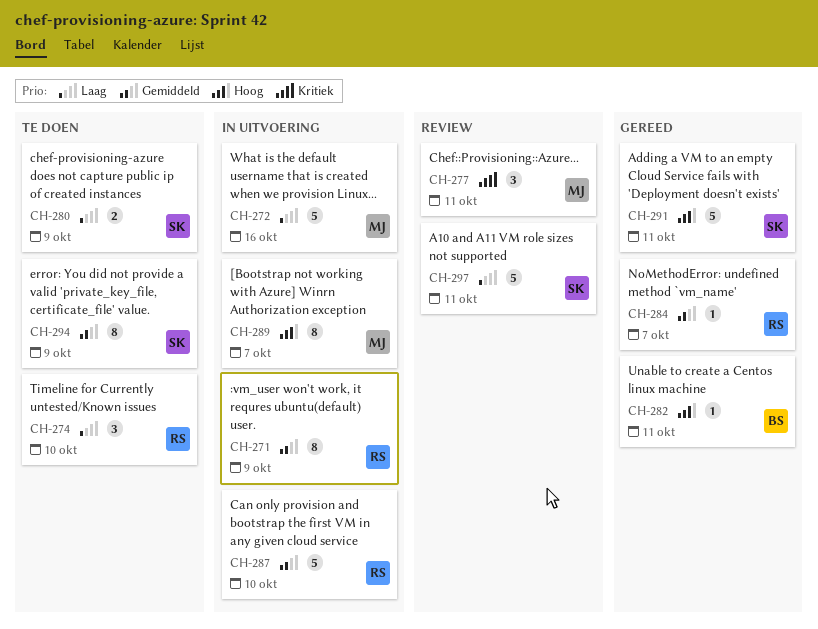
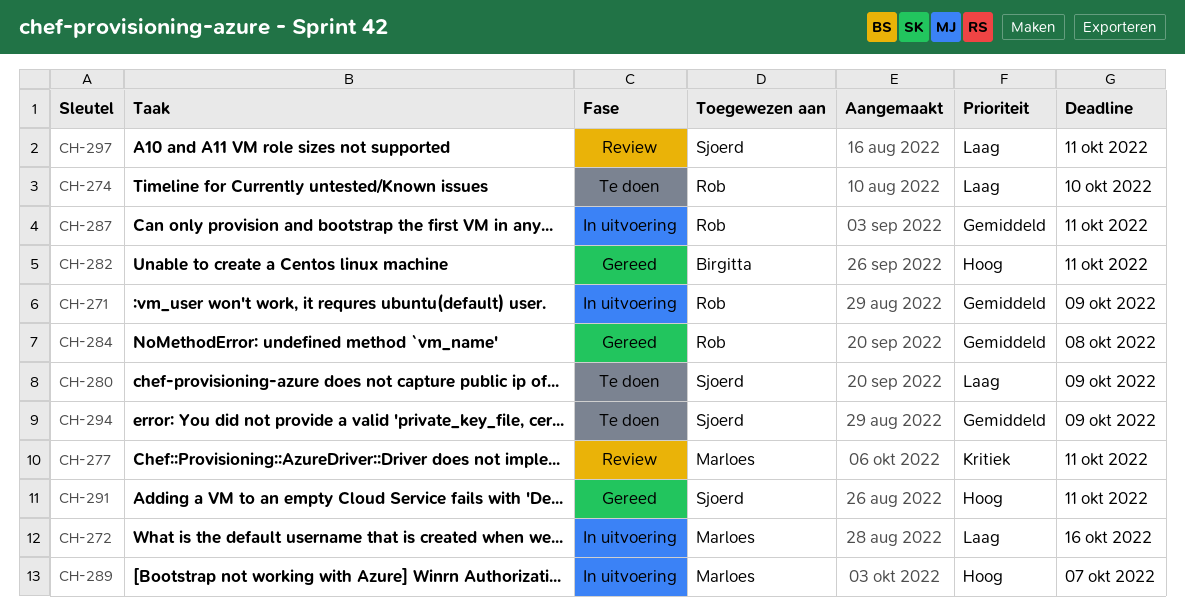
CH-284, due: Oct 7 -> Oct 8
CH-287, due: Oct 10 -> Oct 11

